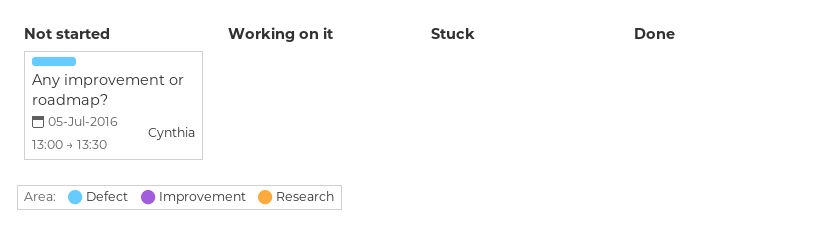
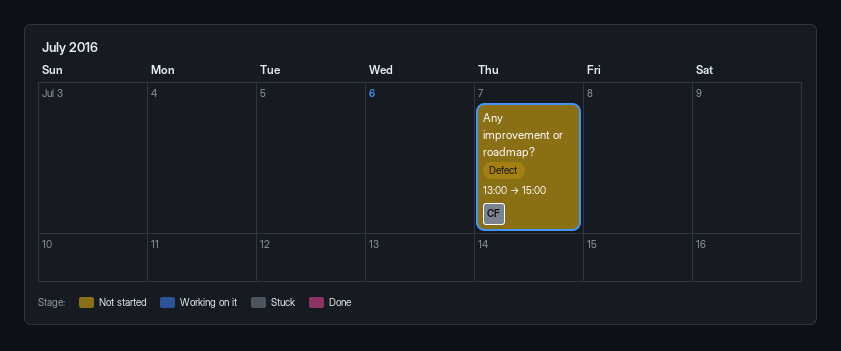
Any improvement or roadmap?, day: Jul 5 -> Jul 7
Any improvement or roadmap?, ends: 13:30 -> 15:00

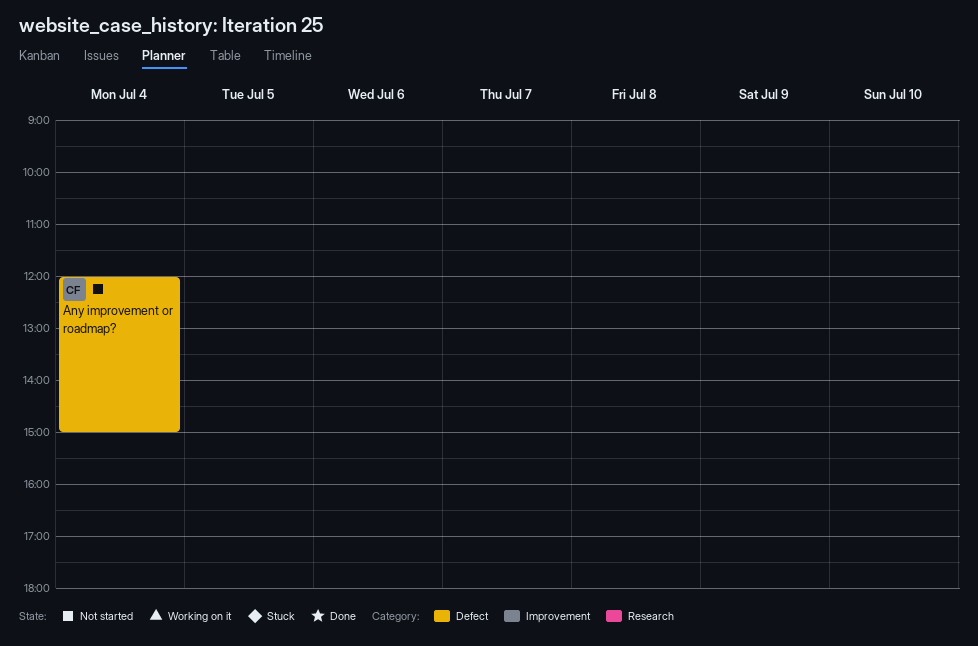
Any improvement or roadmap?, day: Jul 7 -> Jul 4
Any improvement or roadmap?, begins: 13:00 -> 12:00

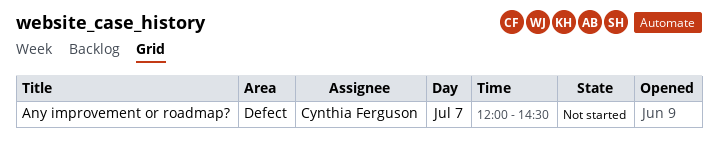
Any improvement or roadmap?, day: Jul 4 -> Jul 7
Any improvement or roadmap?, ends: 15:00 -> 14:30

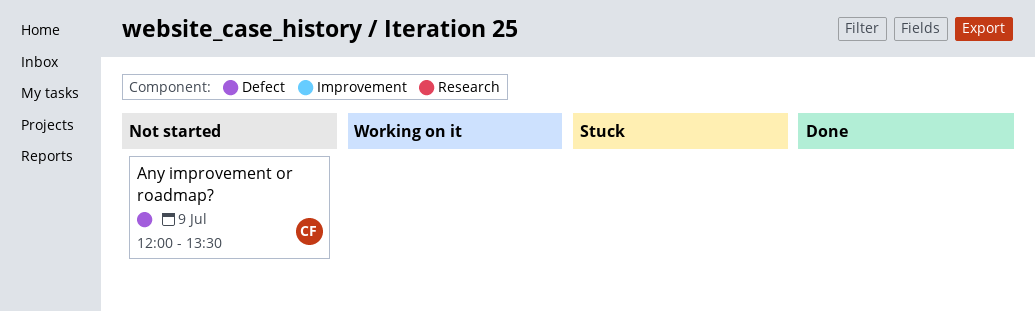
Any improvement or roadmap?, day: Jul 7 -> Jul 9
Any improvement or roadmap?, ends: 14:30 -> 13:30

